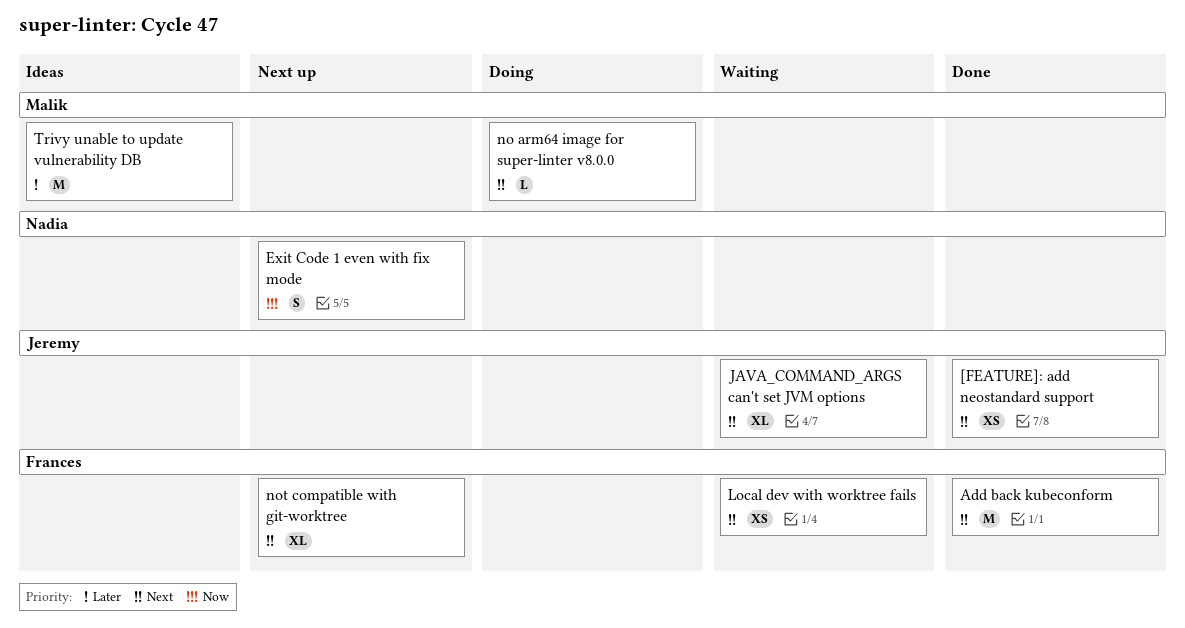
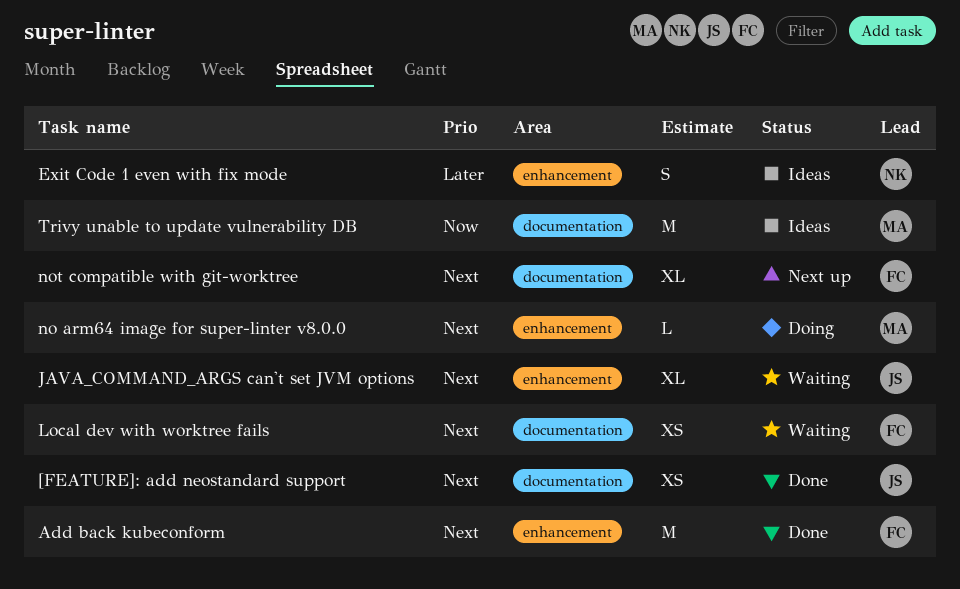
Exit Code 1 even with fix mode, status: Next up -> Ideas
Exit Code 1 even with fix mode, priority: Now -> Later
Trivy unable to update vulnerability DB, priority: Later -> Now

